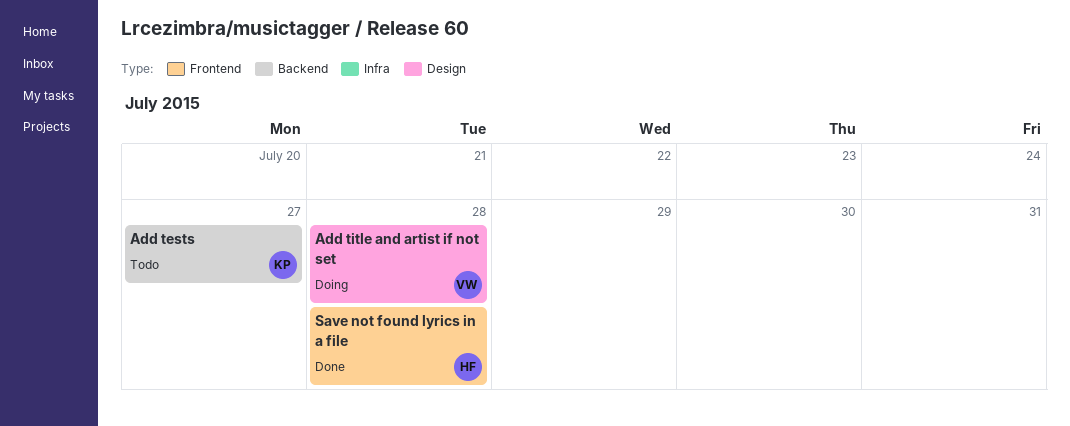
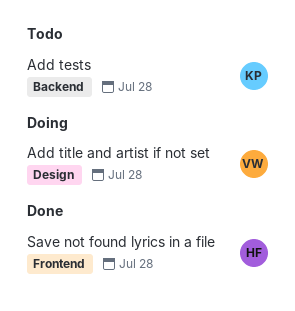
Add tests, due: Jul 27 -> Jul 28

